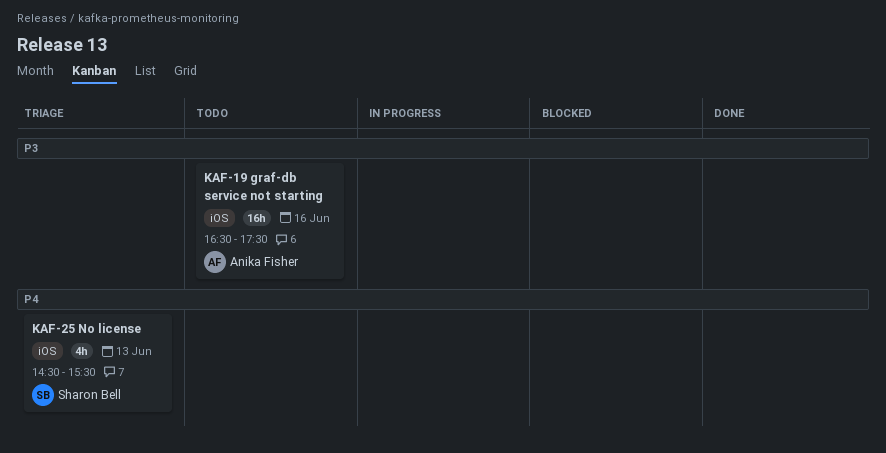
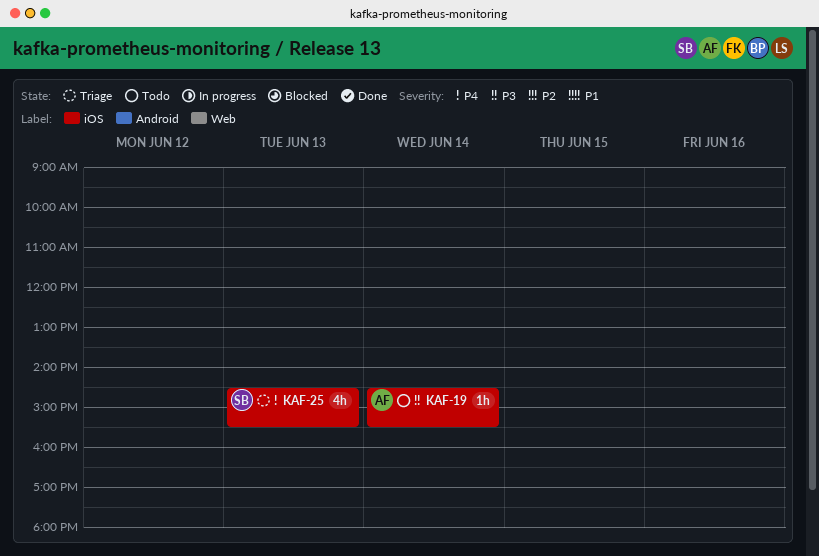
KAF-19, estimate: 16h -> 1h
KAF-19, day: Jun 16 -> Jun 14
KAF-19, begins: 16:30 -> 14:30
KAF-19, ends: 17:30 -> 15:30

